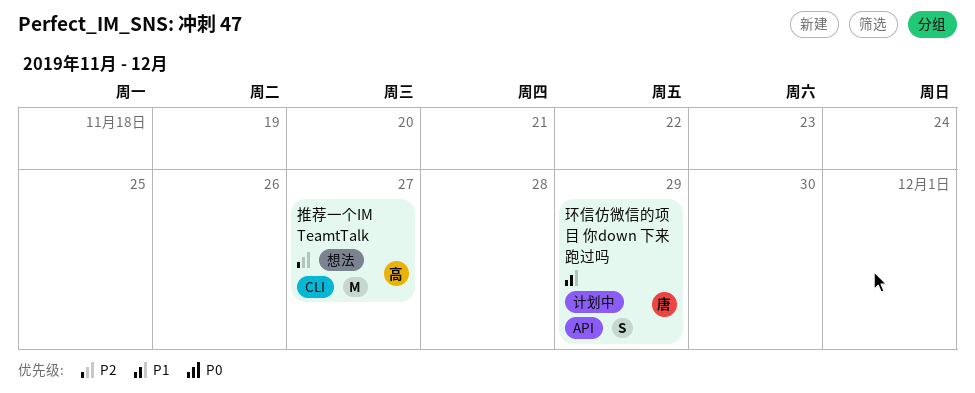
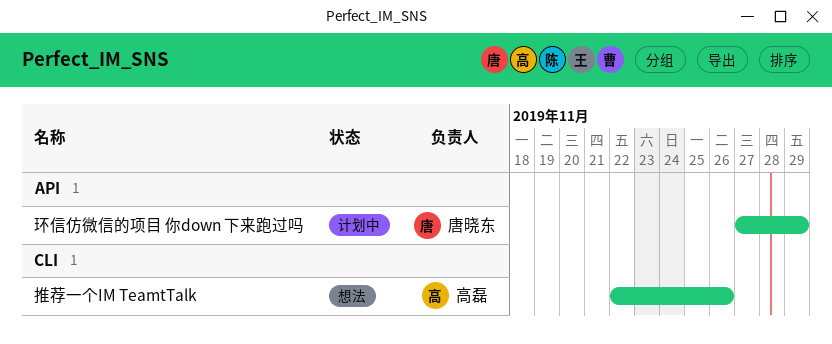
推荐一个IM TeamtTalk, due: Nov 27 -> Nov 26

